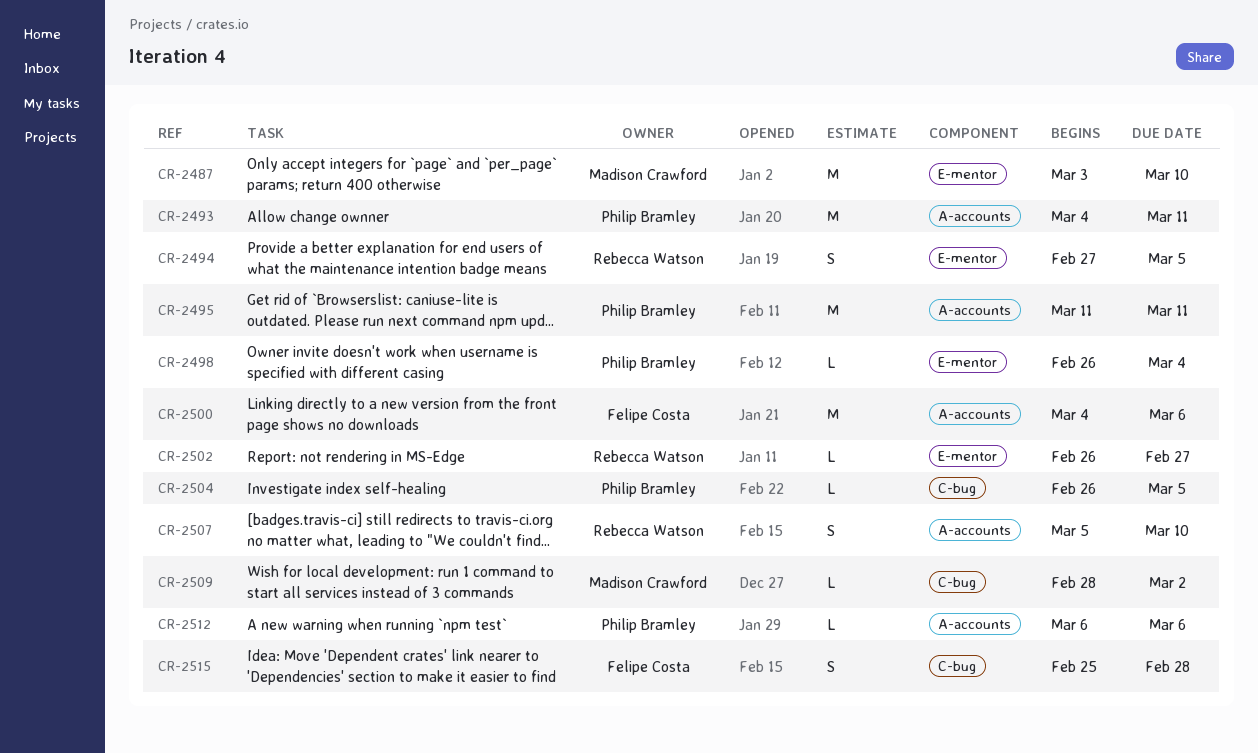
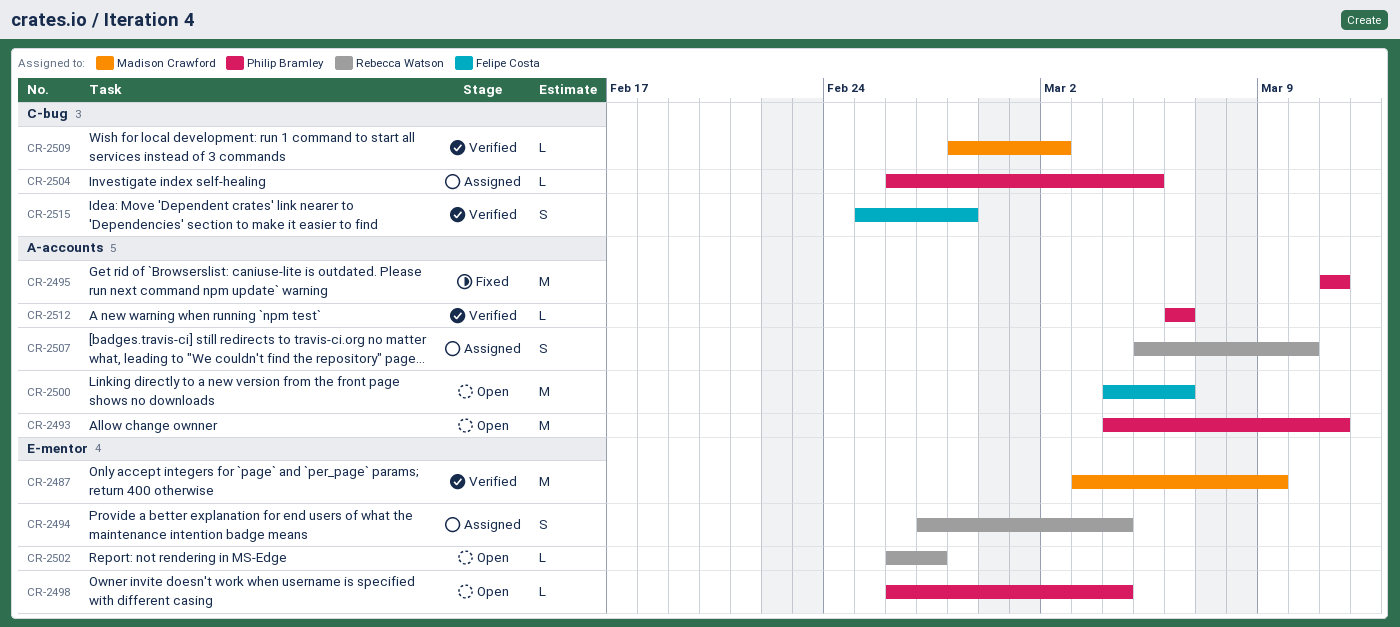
CR-2487, due: Mar 10 -> Mar 9
CR-2494, due: Mar 5 -> Mar 4

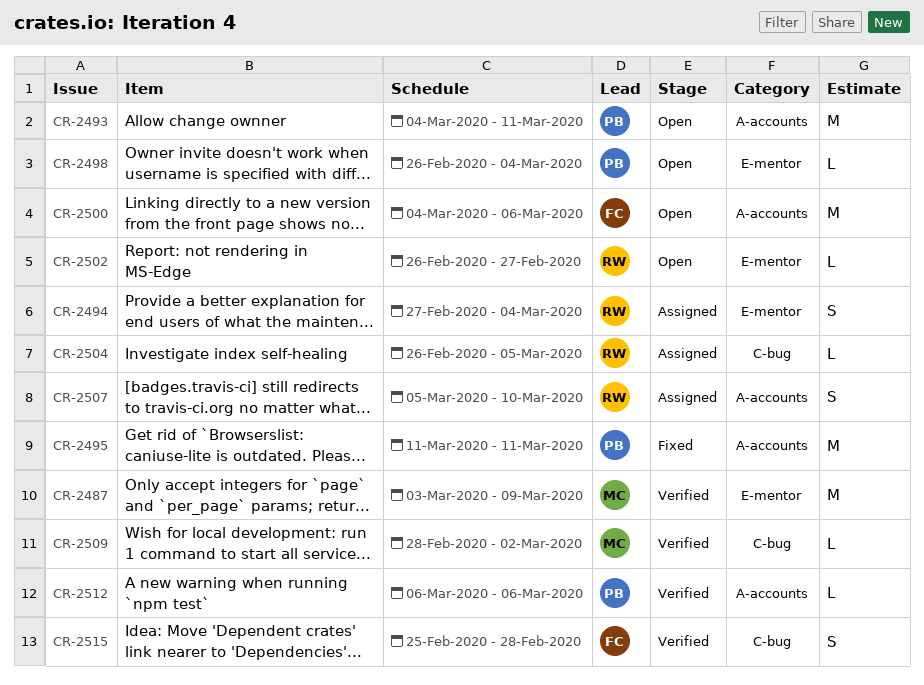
CR-2504, owner: Philip Bramley -> Rebecca Watson

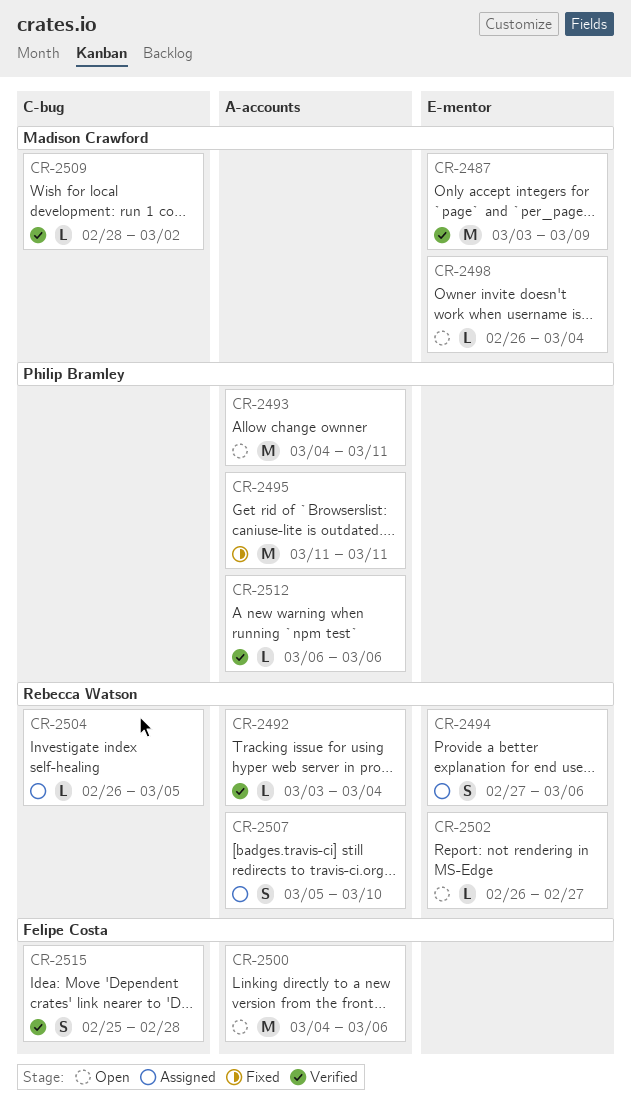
CR-2492: none -> present
CR-2494, due: Mar 4 -> Mar 6
CR-2498, owner: Philip Bramley -> Madison Crawford

